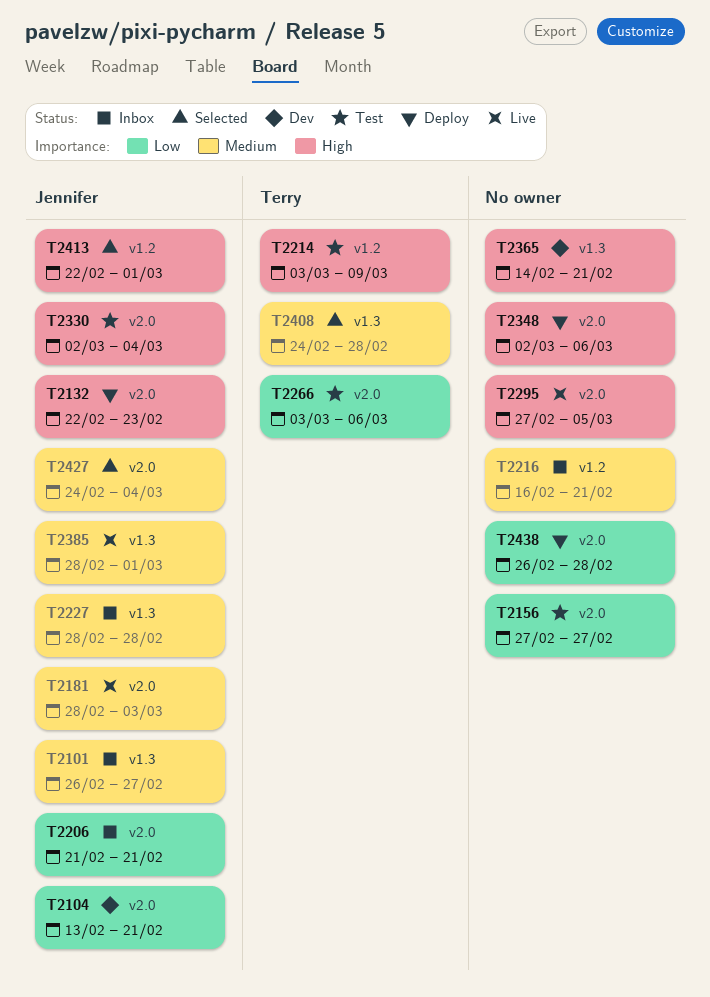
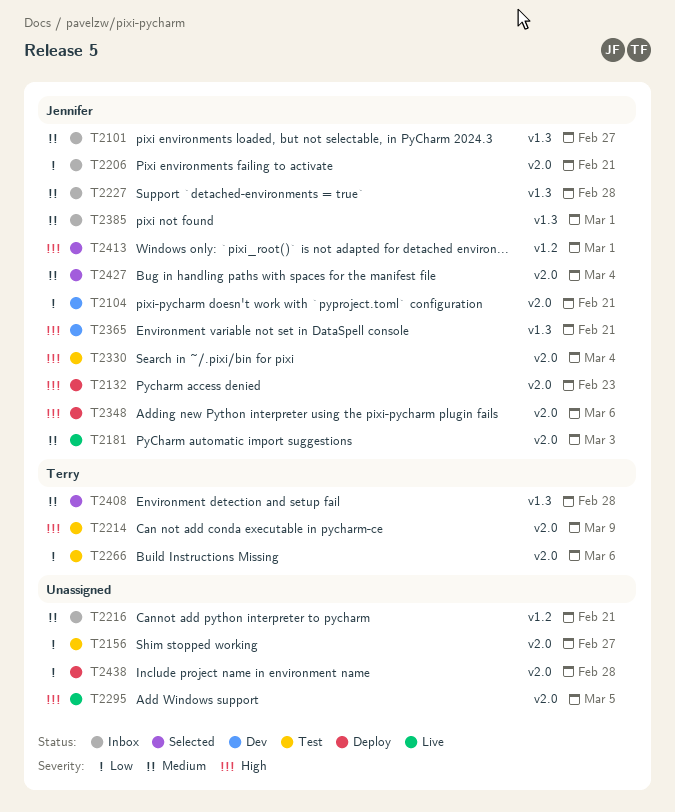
T2214, label: v1.2 -> v2.0
T2348, owner: none -> Jennifer
T2365, owner: none -> Jennifer
T2385, status: Live -> Inbox

